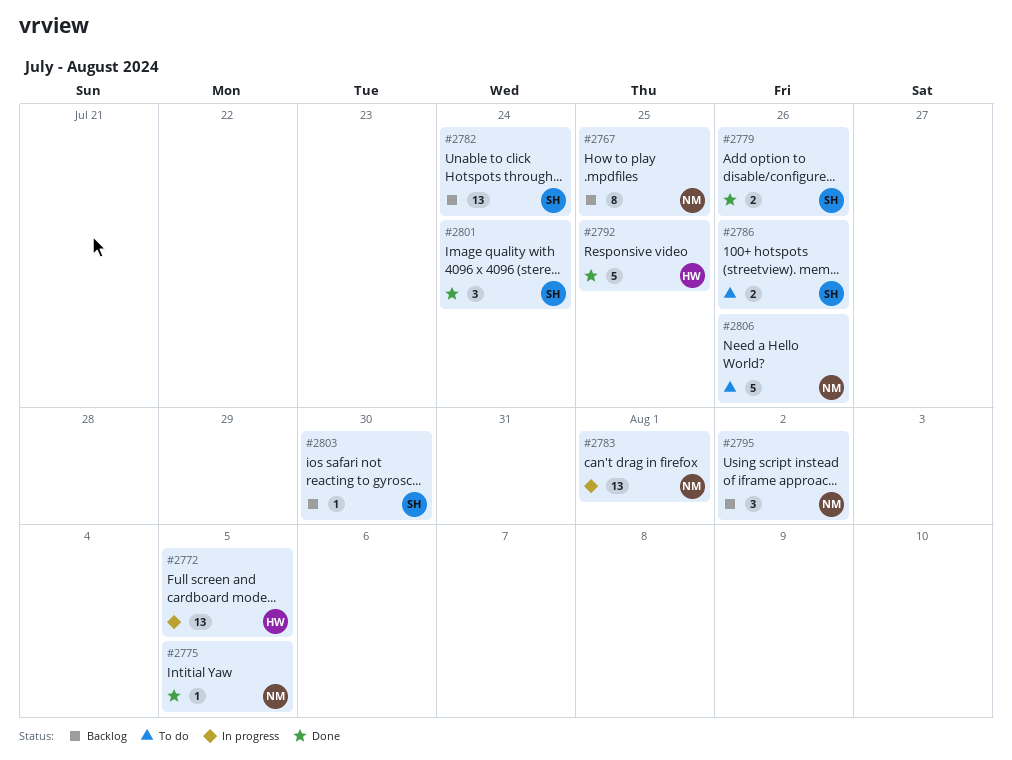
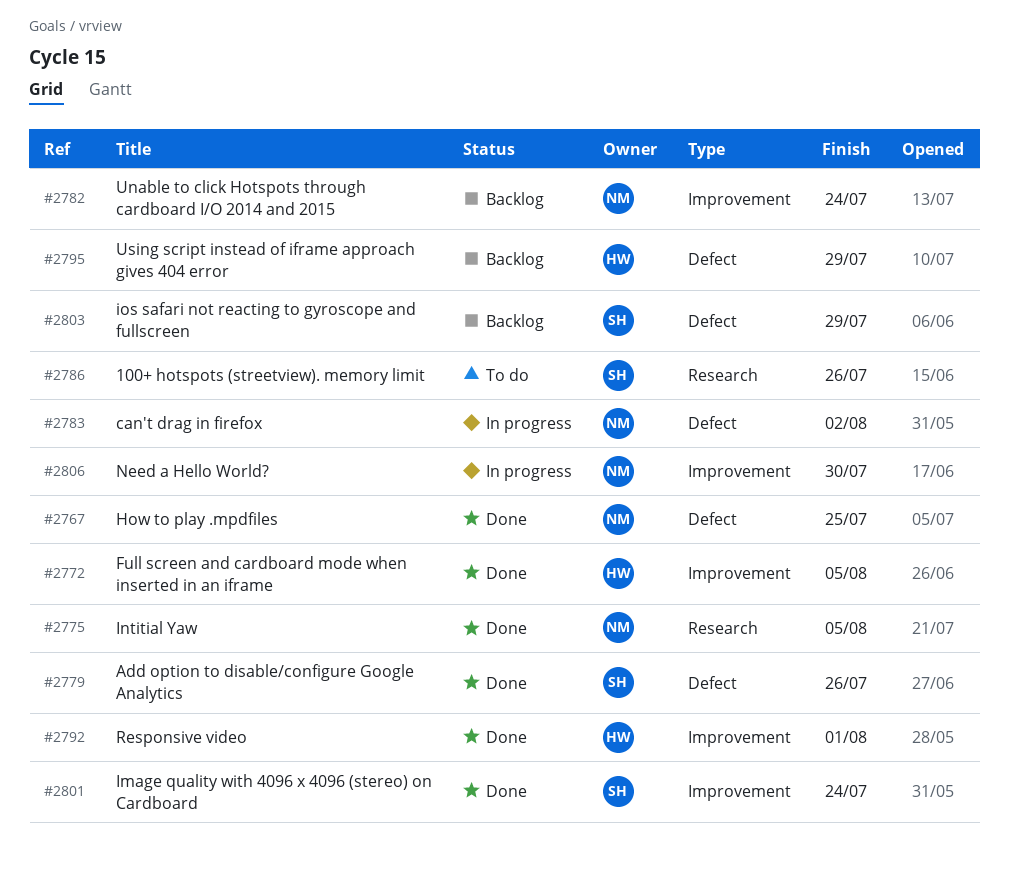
#2767, status: Backlog -> Done
#2772, status: In progress -> Done
#2782, owner: SH -> NM
#2783, due: Aug 1 -> Aug 2
#2792, due: Jul 25 -> Aug 1
#2795, owner: NM -> HW
#2795, due: Aug 2 -> Jul 29
#2803, due: Jul 30 -> Jul 29
#2806, status: To do -> In progress
#2806, due: Jul 26 -> Jul 30

